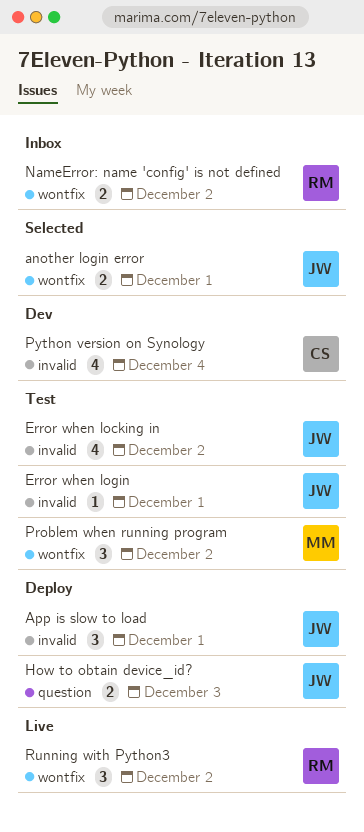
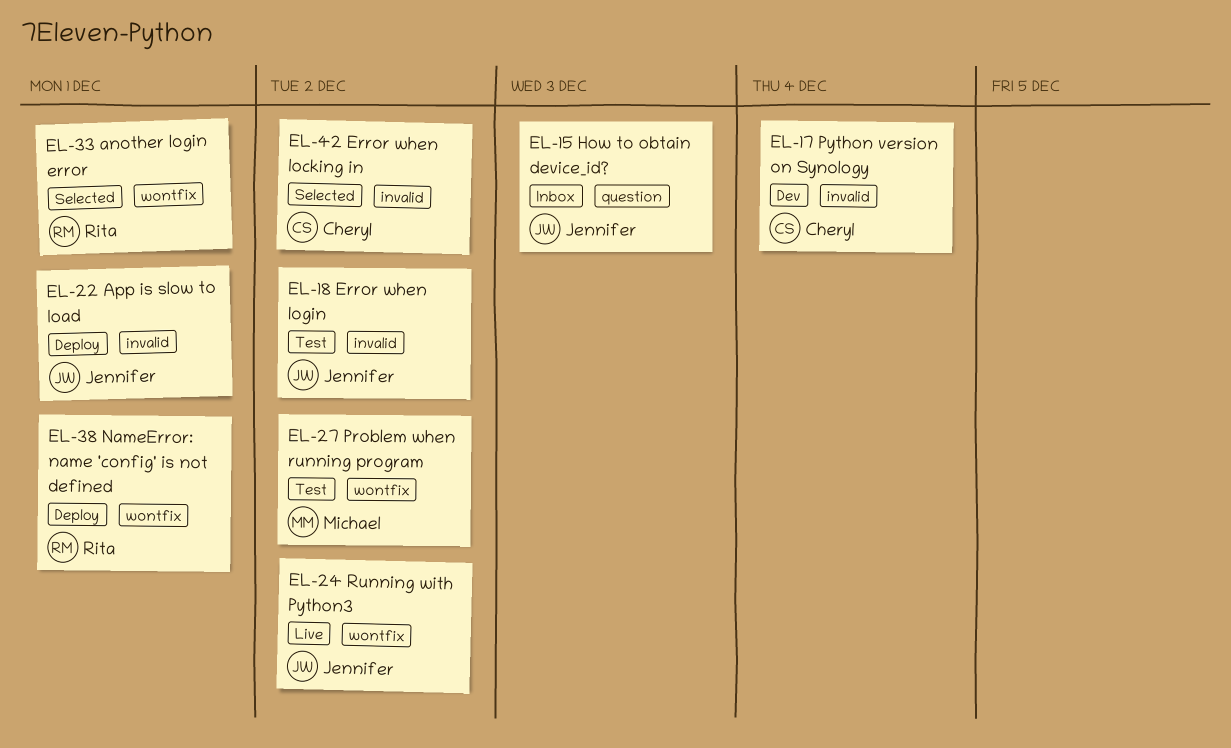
another login error, owner: Jennifer -> Rita
Error when locking in, status: Test -> Selected
Error when locking in, owner: Jennifer -> Cheryl
Error when login, due: Dec 1 -> Dec 2
How to obtain device_id?, status: Deploy -> Inbox
NameError: name 'config' is not defined, status: Inbox -> Deploy
NameError: name 'config' is not defined, due: Dec 2 -> Dec 1
Running with Python3, owner: Rita -> Jennifer

